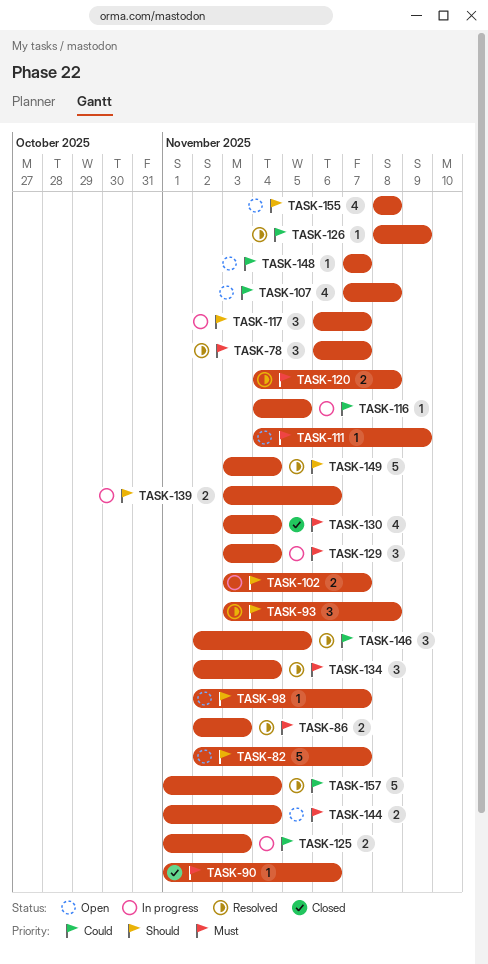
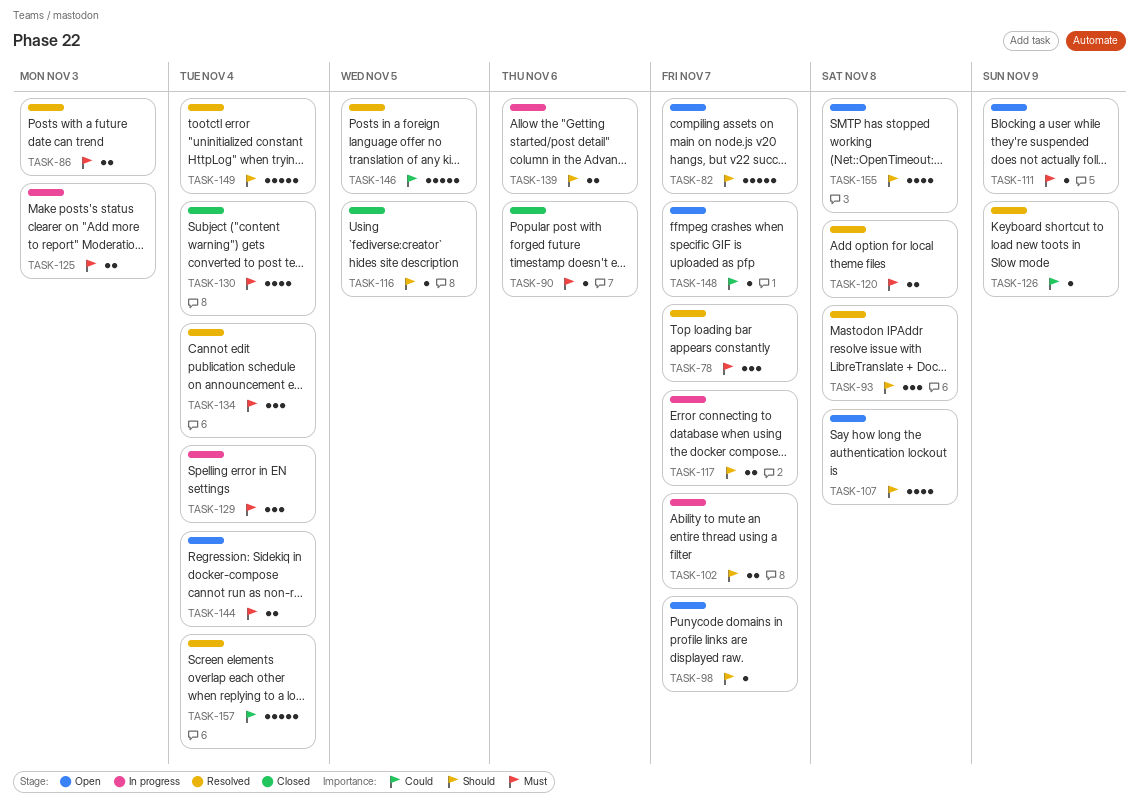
TASK-107, priority: Could -> Should
TASK-116, status: In progress -> Closed
TASK-116, priority: Could -> Should
TASK-117, estimate: 3 -> 2
TASK-125, priority: Could -> Must
TASK-146, estimate: 3 -> 5

